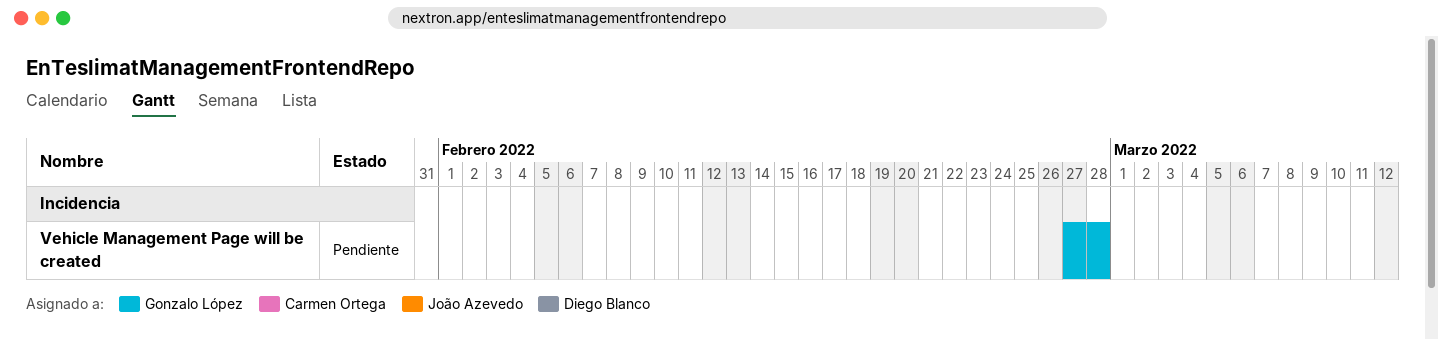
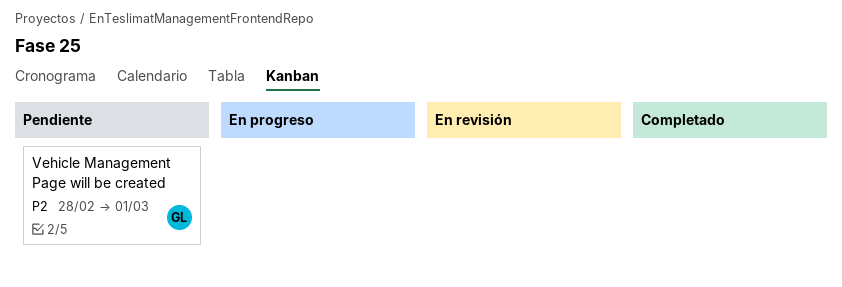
Vehicle Management Page will be created, start: Feb 27 -> Feb 28
Vehicle Management Page will be created, due: Feb 28 -> Mar 1

